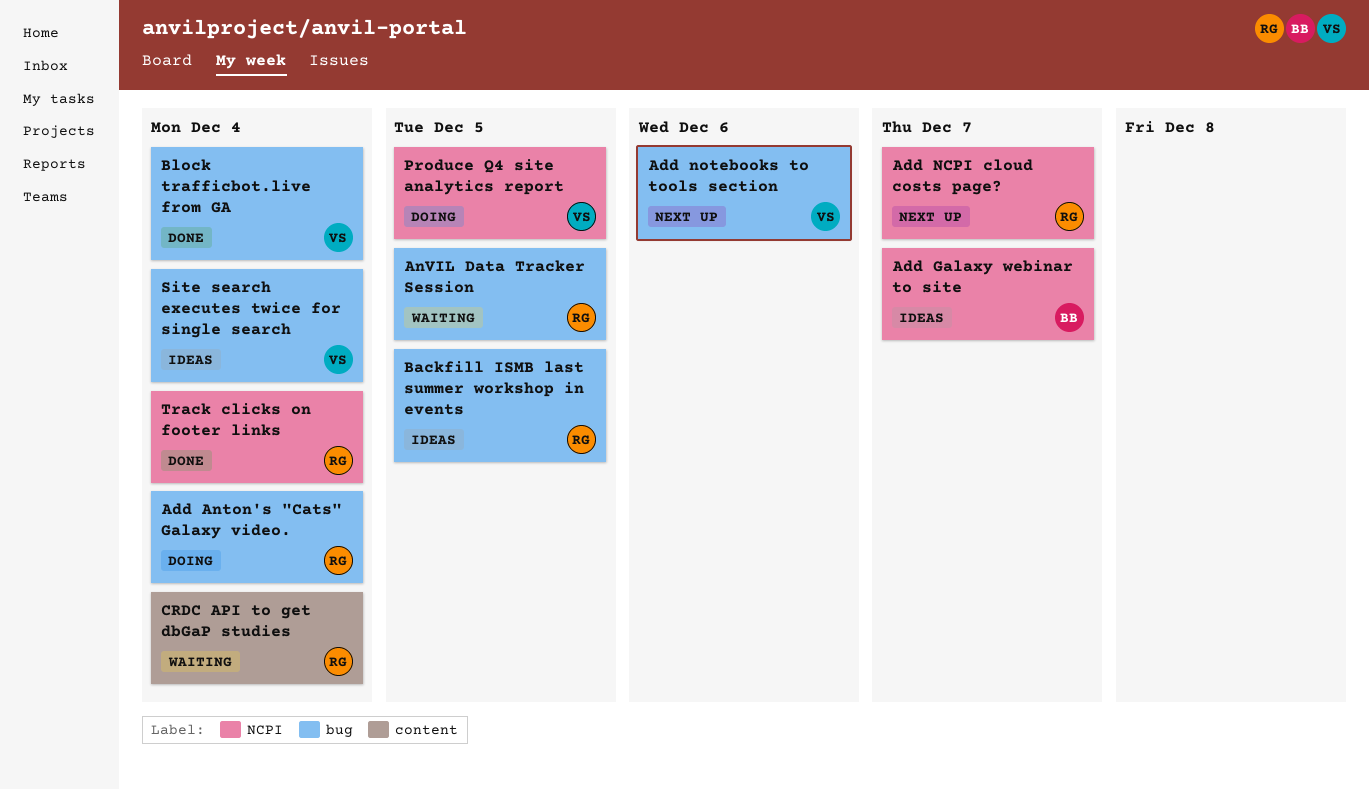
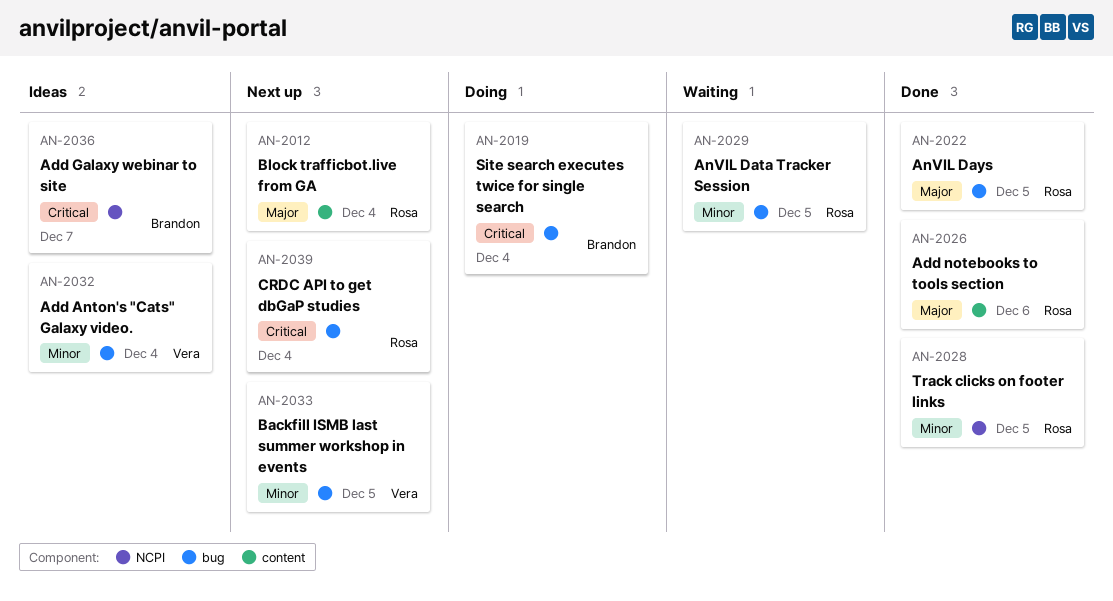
Add Anton's "Cats" Galaxy video., status: Doing -> Ideas
Add Anton's "Cats" Galaxy video., owner: Rosa -> Vera
Add NCPI cloud costs page?: present -> none
Add notebooks to tools section, status: Next up -> Done
Add notebooks to tools section, owner: Vera -> Rosa
Add notebooks to tools section, label: bug -> content
AnVIL Days: none -> present
Backfill ISMB last summer workshop in events, status: Ideas -> Next up
Backfill ISMB last summer workshop in events, owner: Rosa -> Vera
Block trafficbot.live from GA, status: Done -> Next up
Block trafficbot.live from GA, owner: Vera -> Rosa
Block trafficbot.live from GA, label: bug -> content
CRDC API to get dbGaP studies, status: Waiting -> Next up
CRDC API to get dbGaP studies, label: content -> bug
Produce Q4 site analytics report: present -> none
Site search executes twice for single search, status: Ideas -> Doing
Site search executes twice for single search, owner: Vera -> Brandon
Track clicks on footer links, due: Dec 4 -> Dec 5

